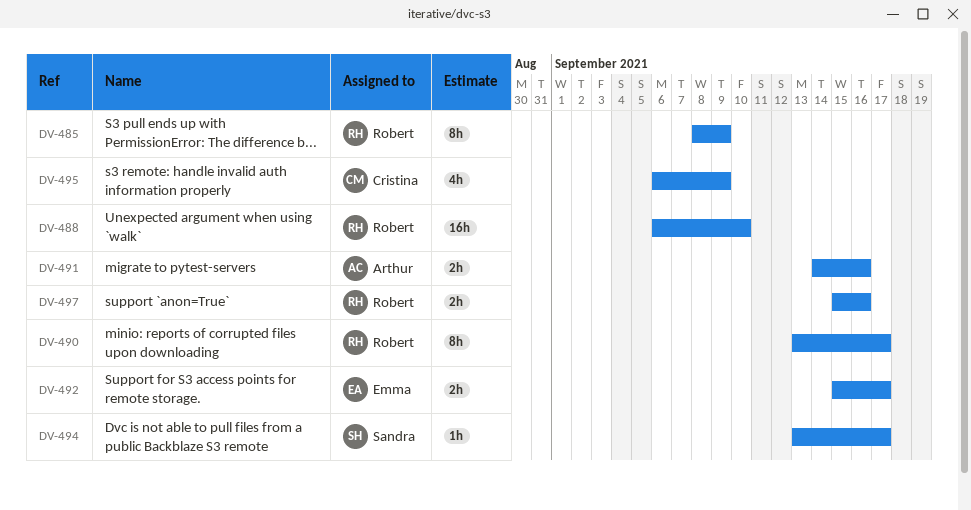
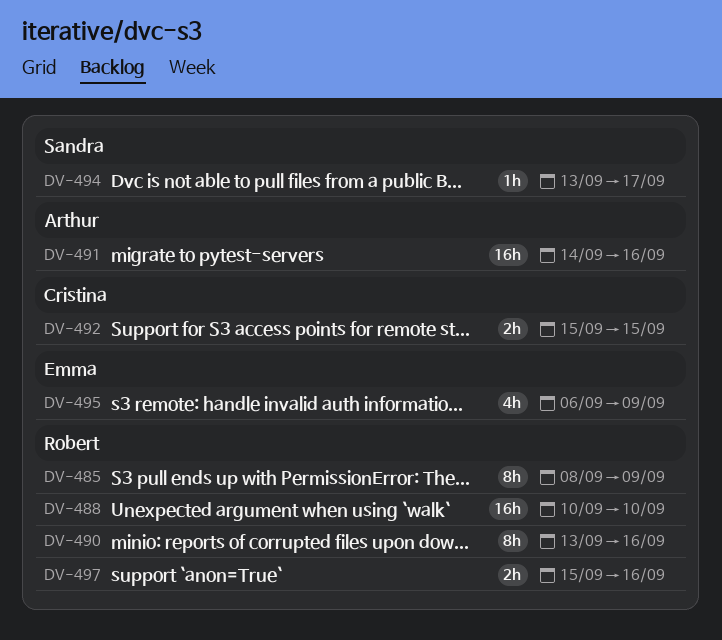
DV-488, start: Sep 6 -> Sep 10
DV-490, due: Sep 17 -> Sep 16
DV-491, estimate: 2h -> 16h
DV-492, owner: Emma -> Cristina
DV-492, due: Sep 17 -> Sep 15
DV-495, owner: Cristina -> Emma

